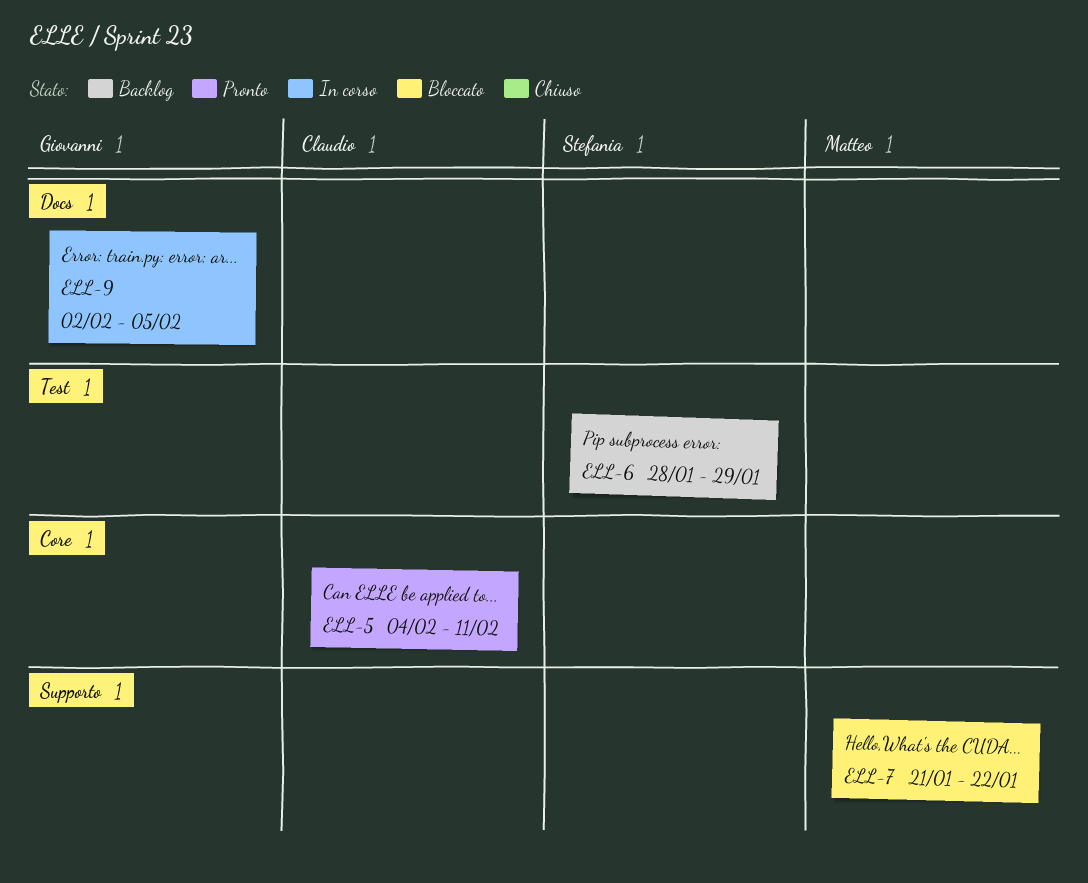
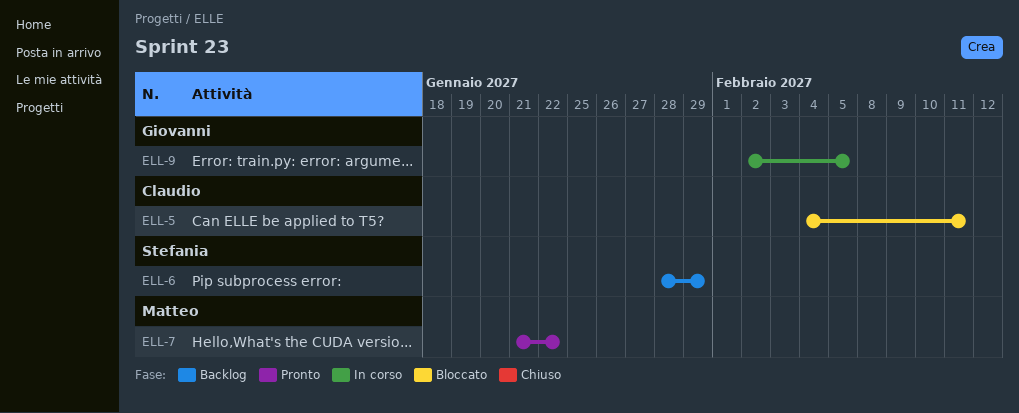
ELL-5, status: Pronto -> Bloccato
ELL-7, status: Bloccato -> Pronto

